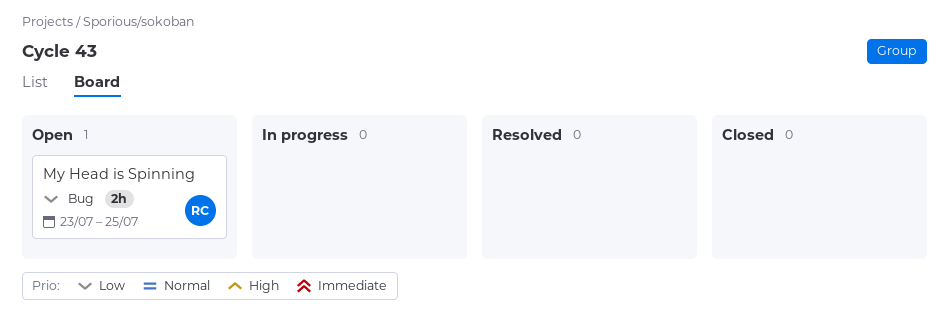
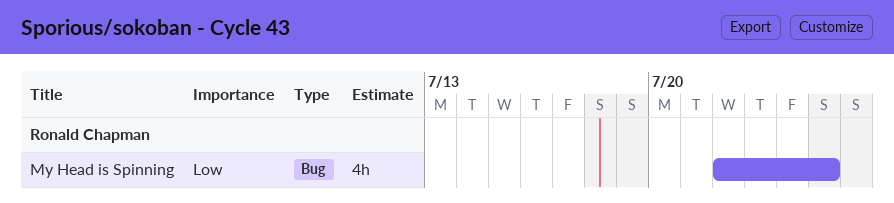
My Head is Spinning, estimate: 2h -> 4h
My Head is Spinning, start: Jul 23 -> Jul 22

